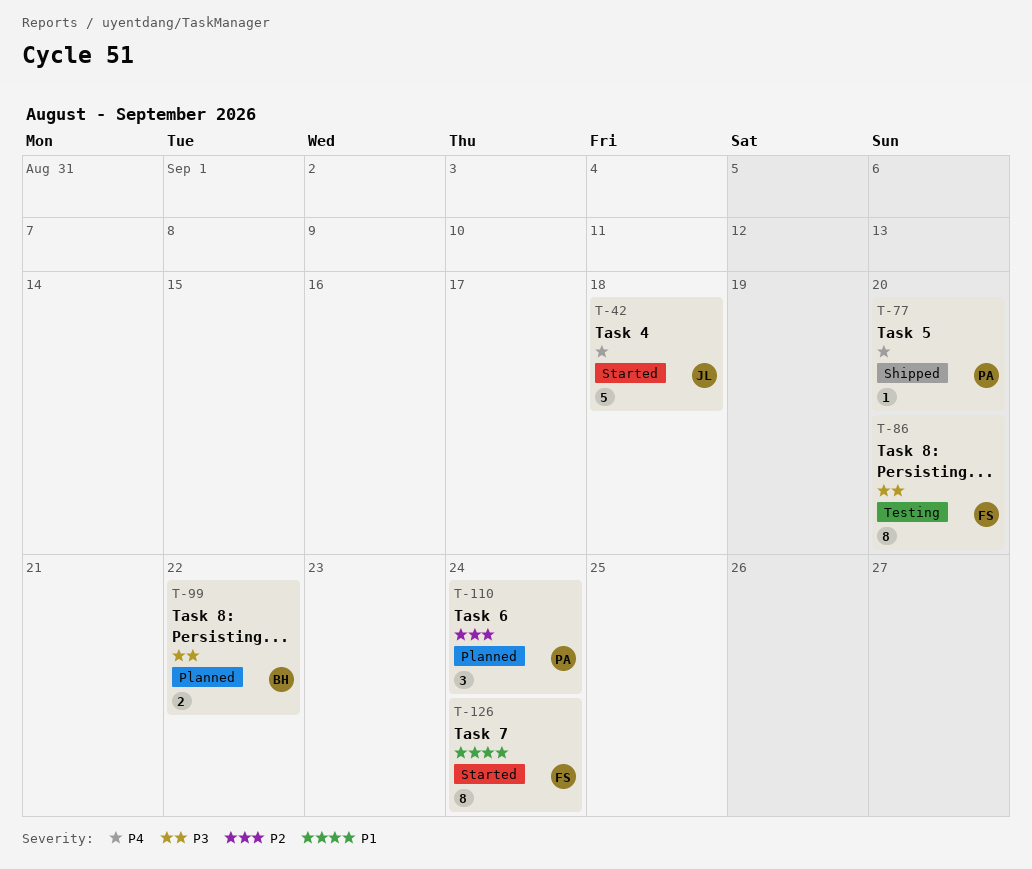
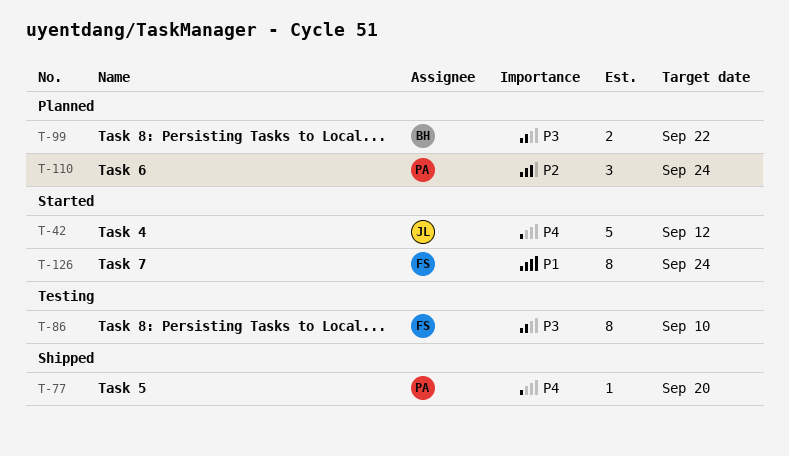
T-42, due: Sep 18 -> Sep 12
T-86, due: Sep 20 -> Sep 10

